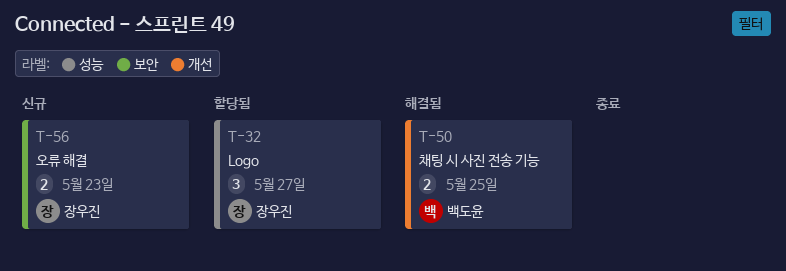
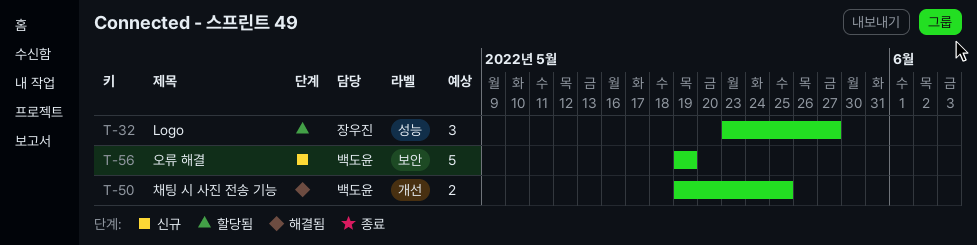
T-56, owner: 장우진 -> 백도윤
T-56, estimate: 2 -> 5
T-56, due: May 23 -> May 19

